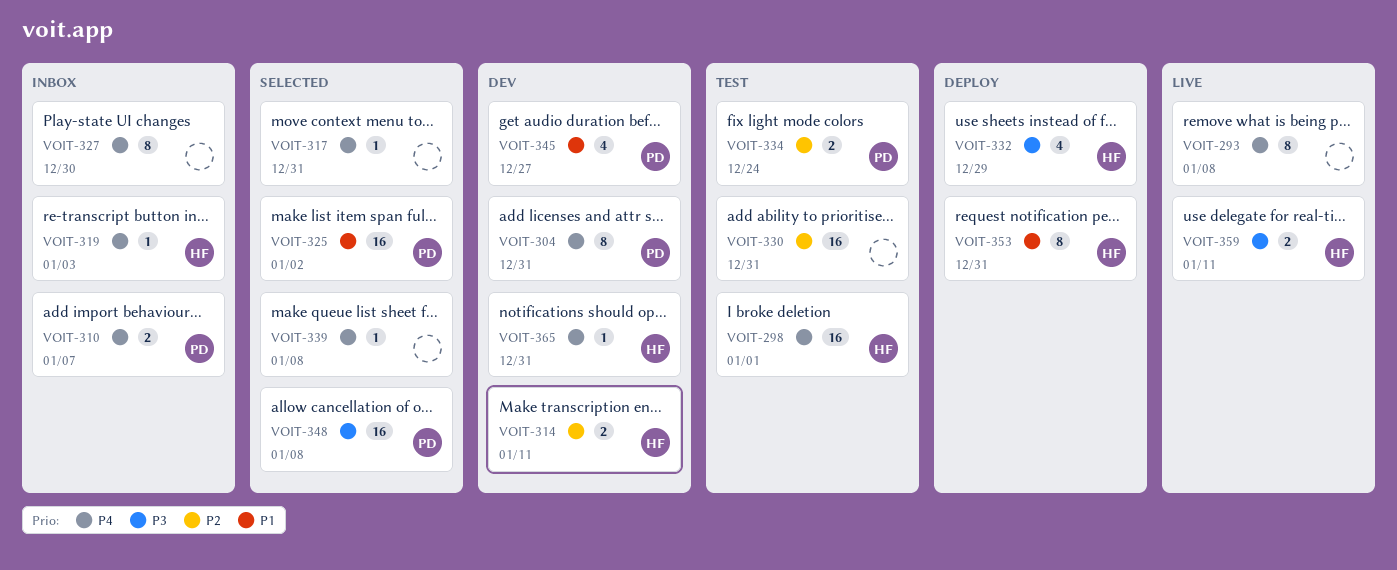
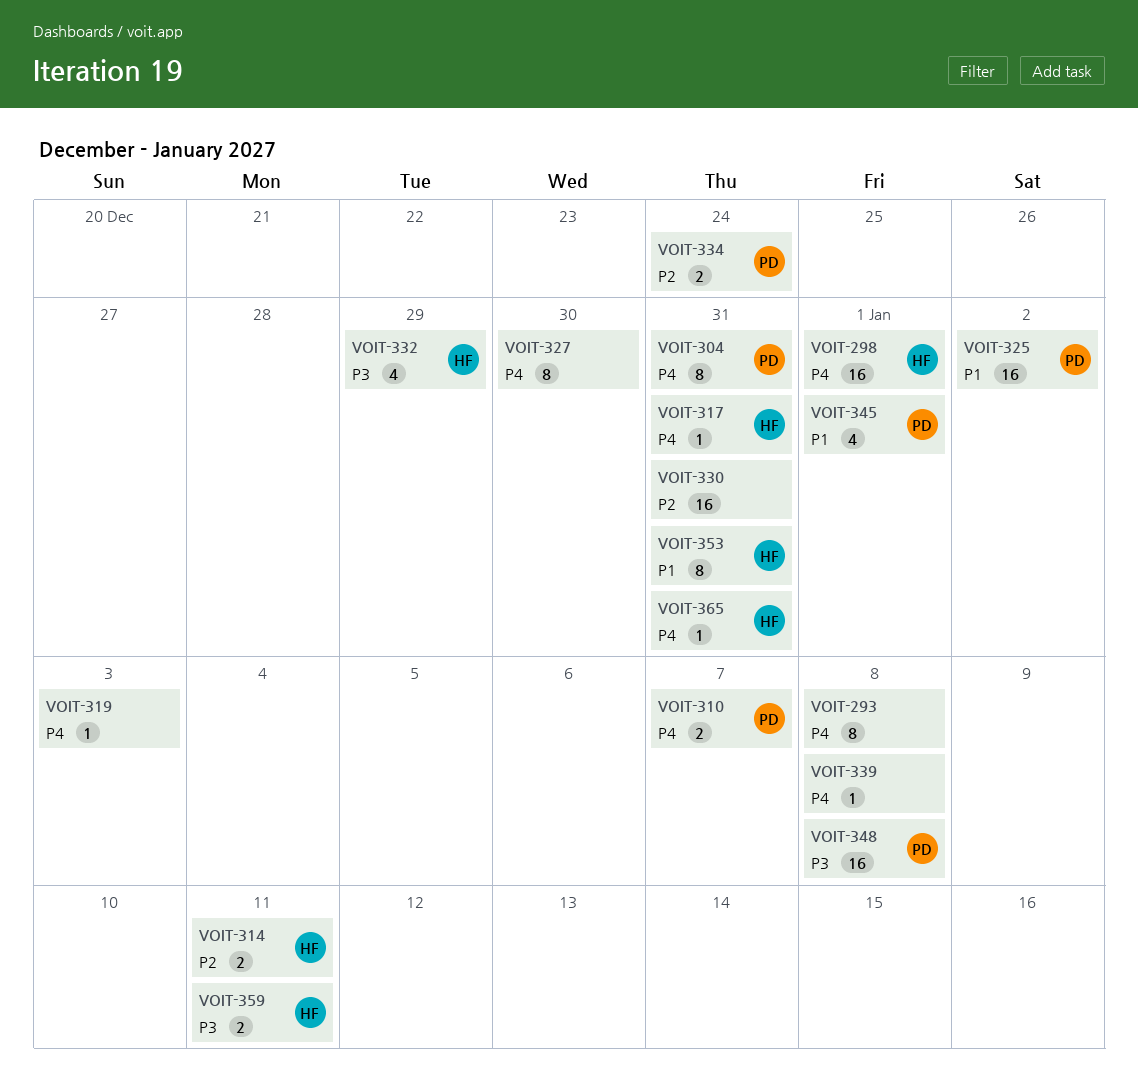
VOIT-317, owner: none -> HF
VOIT-319, owner: HF -> none
VOIT-345, due: Dec 27 -> Jan 1

